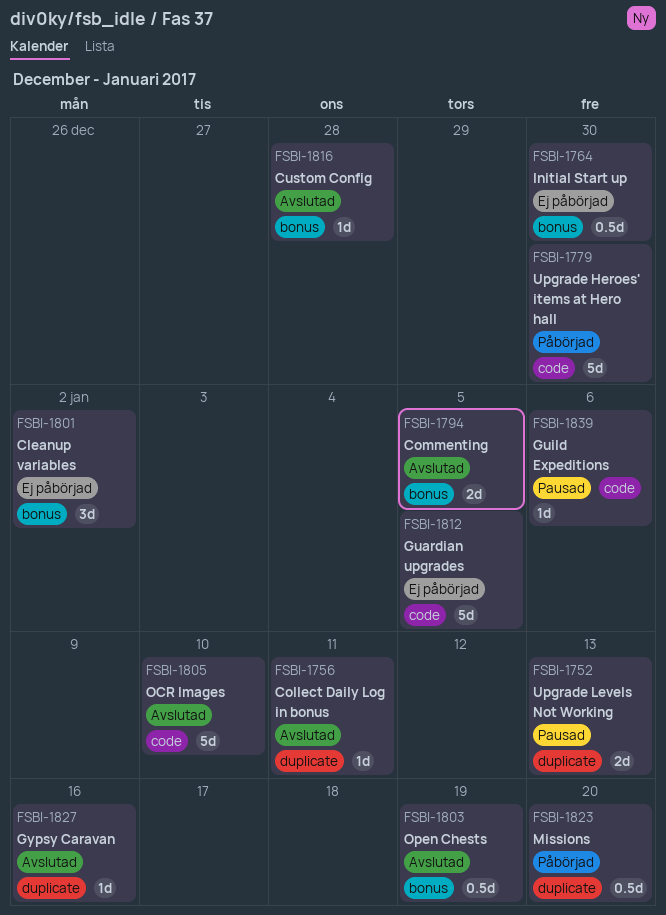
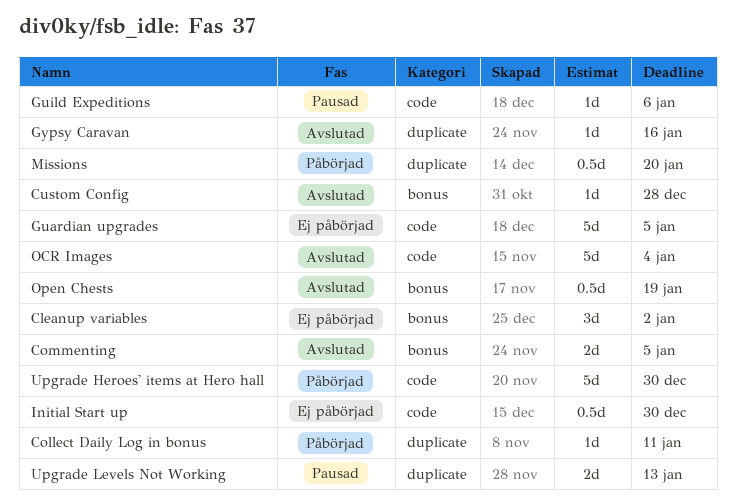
Collect Daily Log in bonus, status: Avslutad -> Påbörjad
Initial Start up, label: bonus -> code
OCR Images, due: Jan 10 -> Jan 4

